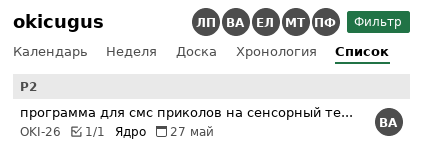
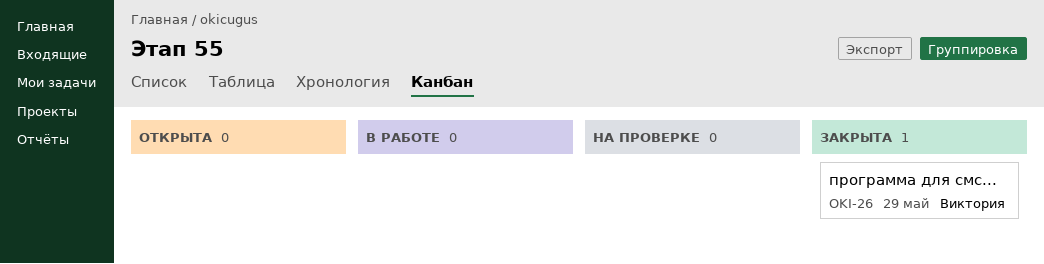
OKI-26, due: May 27 -> May 29

